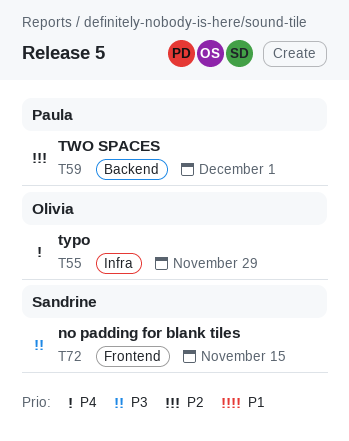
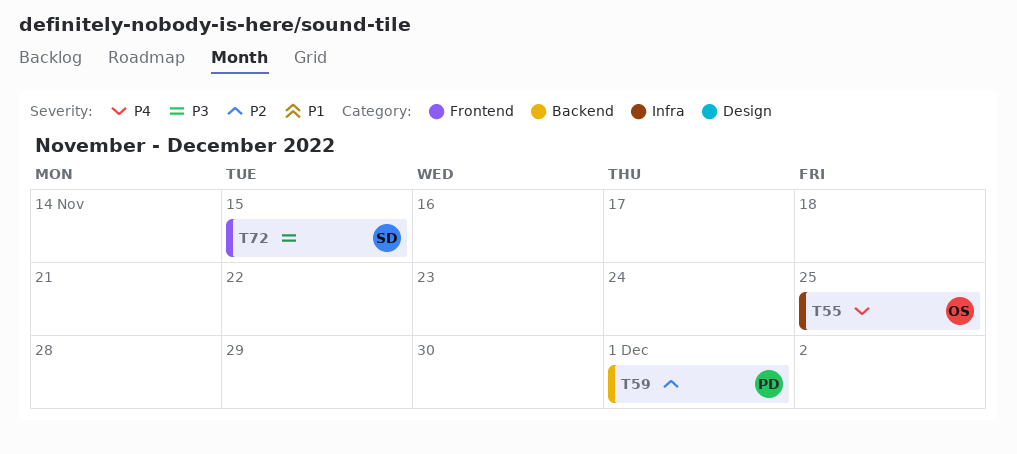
T55, due: Nov 29 -> Nov 25

